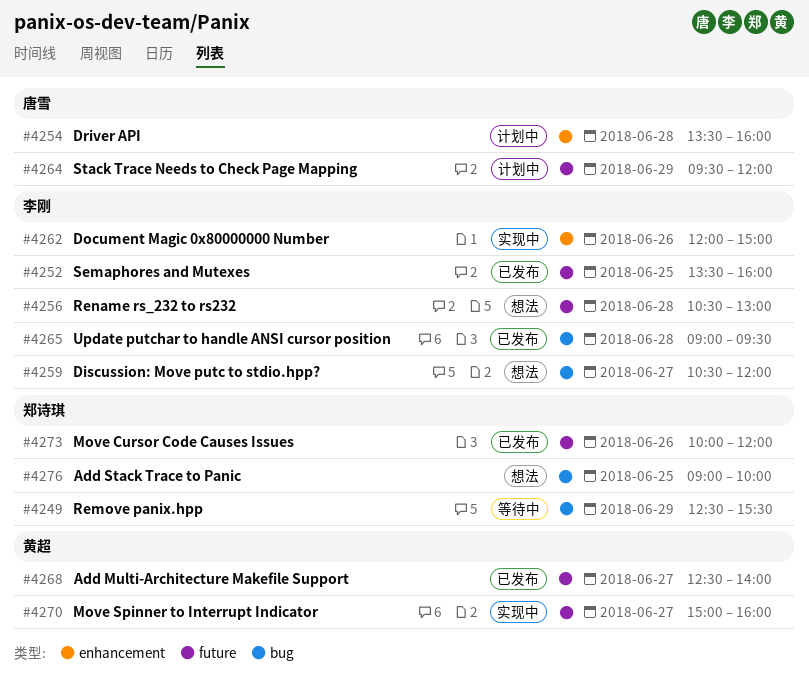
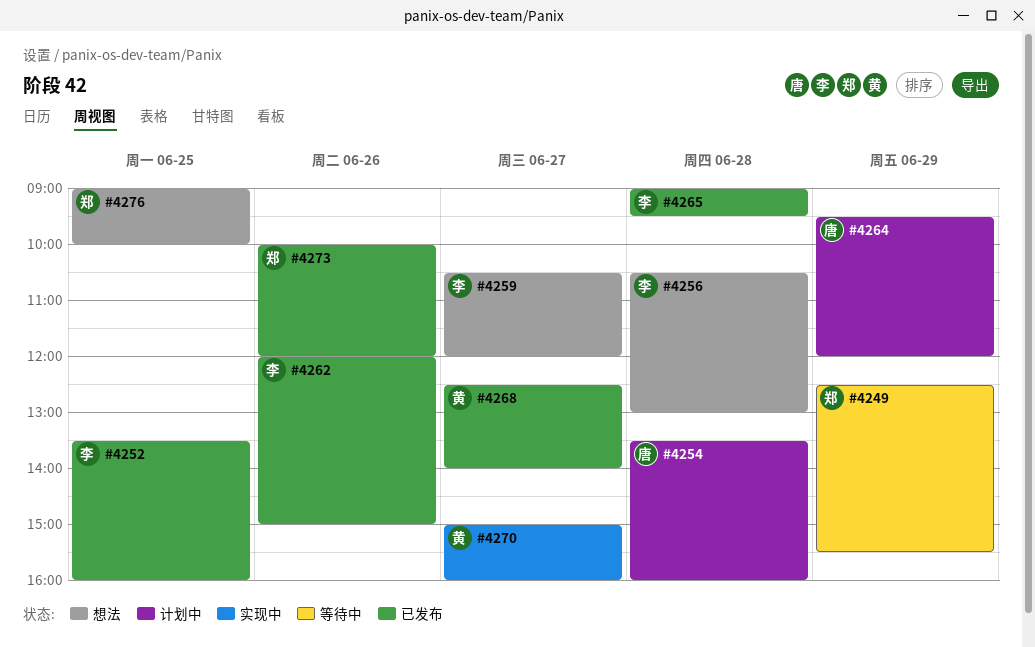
#4262, status: 实现中 -> 已发布

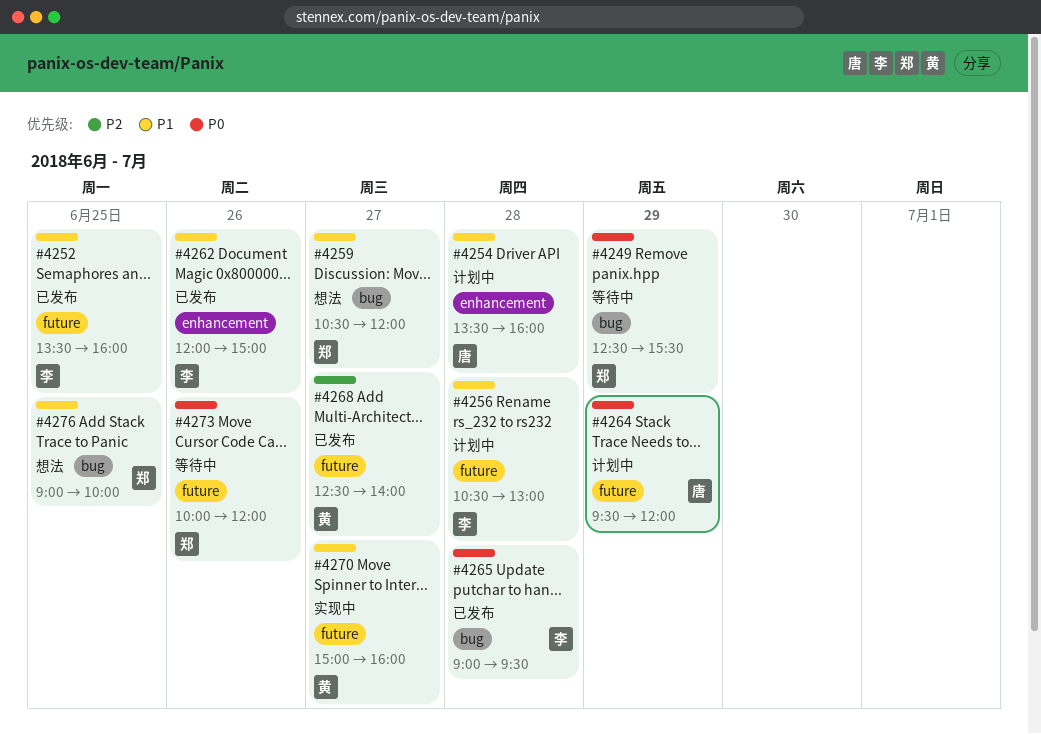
#4256, status: 想法 -> 计划中
#4259, owner: 李 -> 郑
#4273, status: 已发布 -> 等待中

